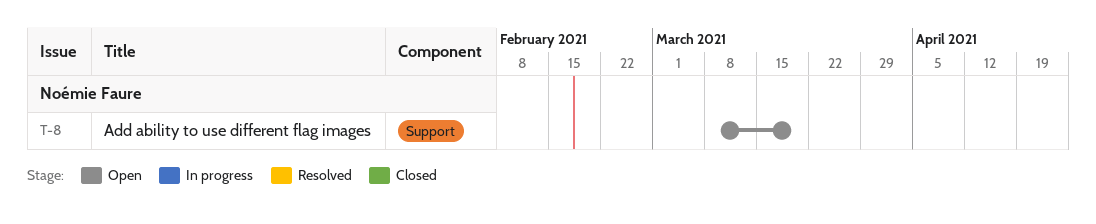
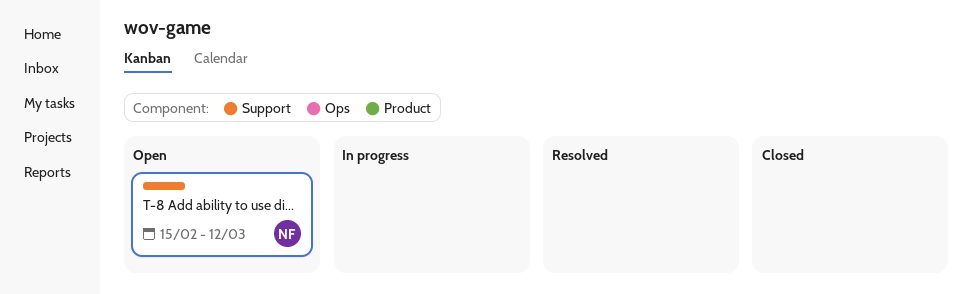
T-8, start: Mar 8 -> Feb 15
T-8, due: Mar 19 -> Mar 12

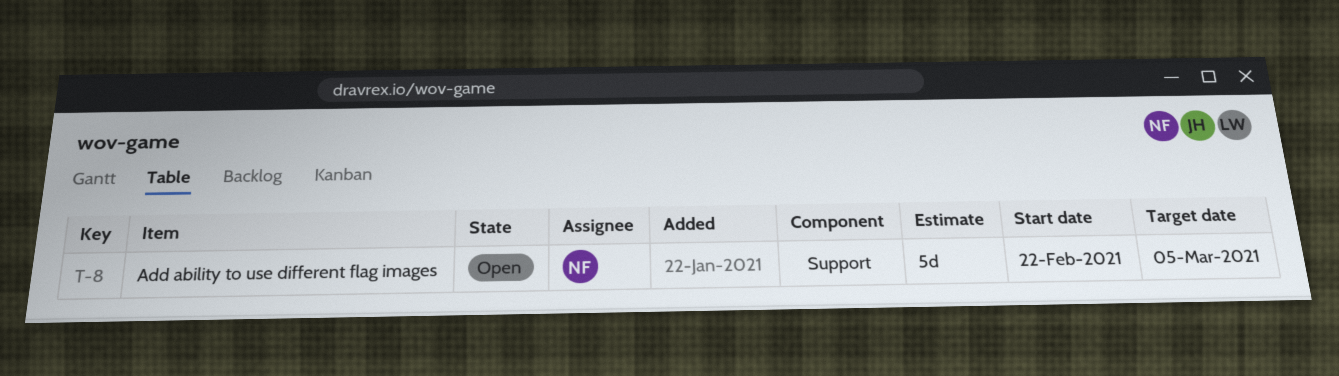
T-8, start: Feb 15 -> Feb 22
T-8, due: Mar 12 -> Mar 5

